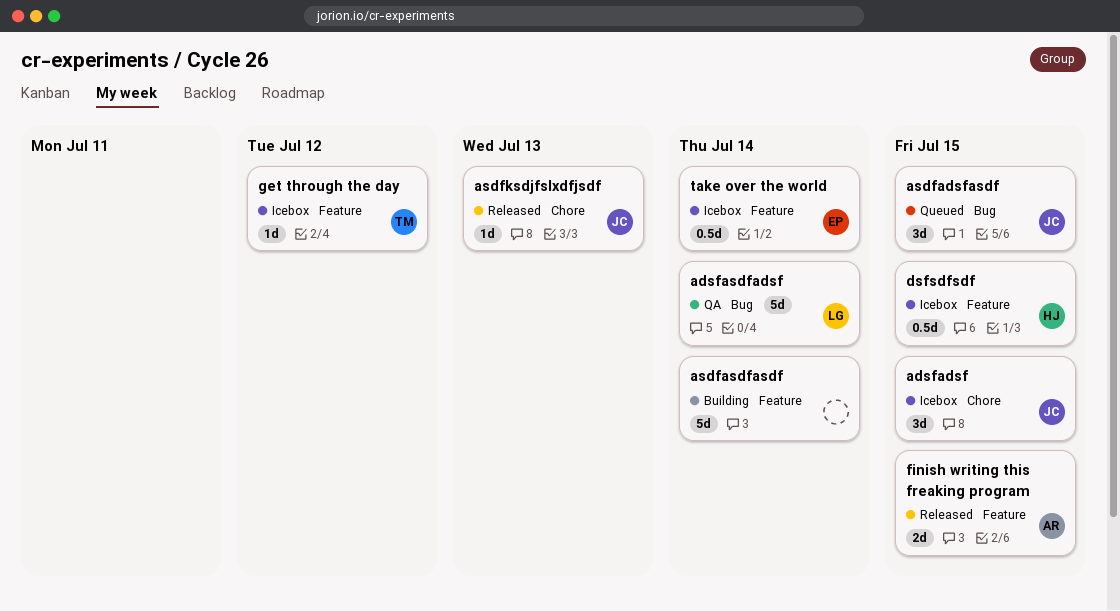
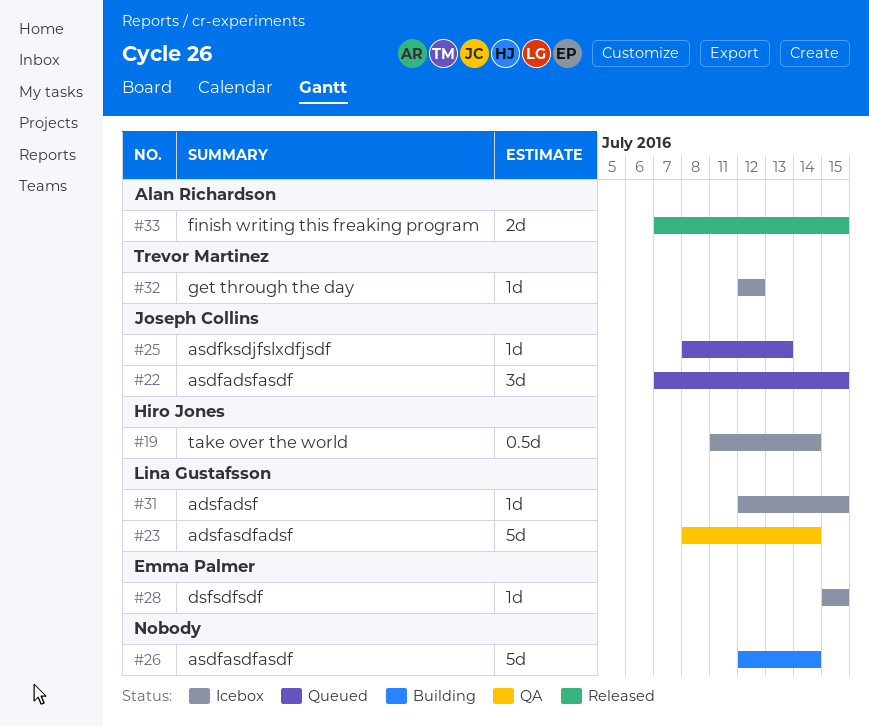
adsfadsf, owner: Joseph Collins -> Lina Gustafsson
adsfadsf, estimate: 3d -> 1d
asdfksdjfslxdfjsdf, status: Released -> Queued
dsfsdfsdf, owner: Hiro Jones -> Emma Palmer
dsfsdfsdf, estimate: 0.5d -> 1d
take over the world, owner: Emma Palmer -> Hiro Jones

